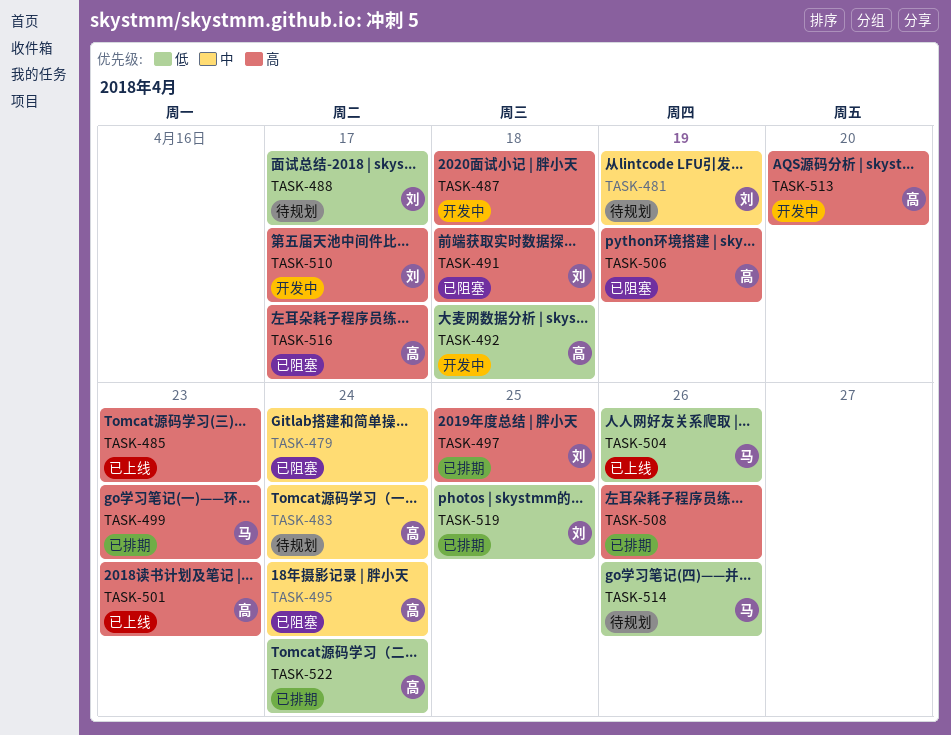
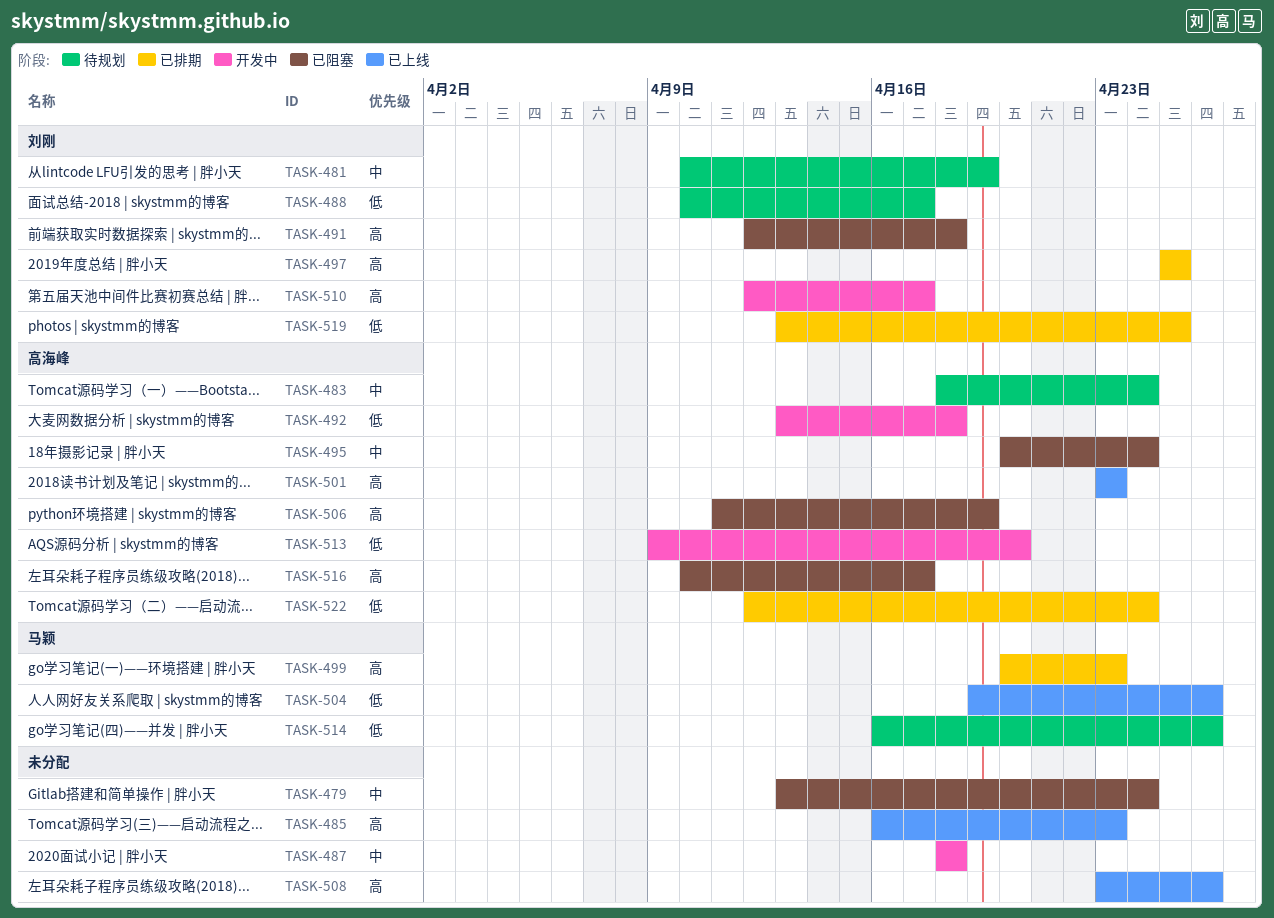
TASK-487, priority: 高 -> 中
TASK-508, status: 已排期 -> 已上线
TASK-513, priority: 高 -> 低

